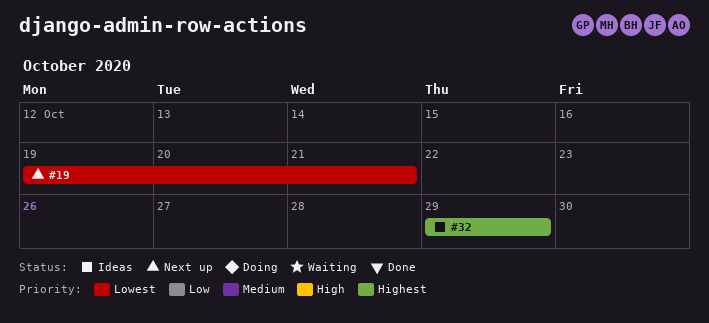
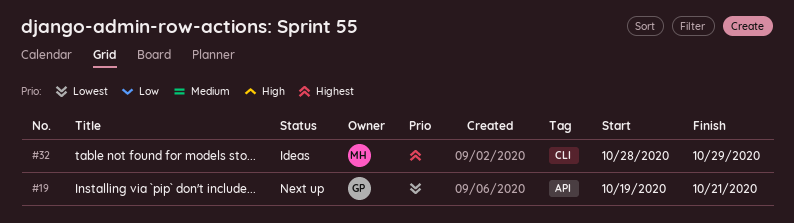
#32, start: Oct 29 -> Oct 28

